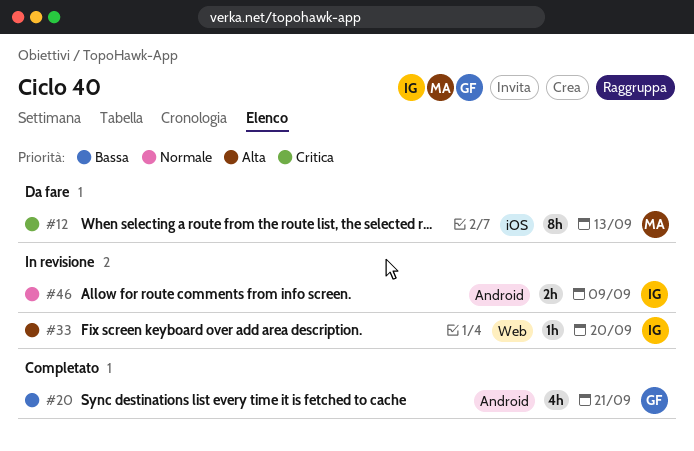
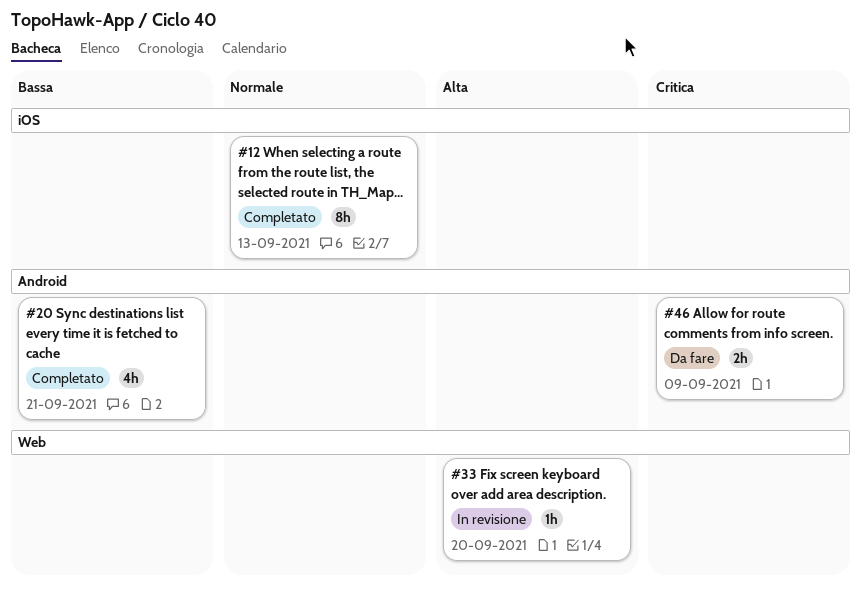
#12, status: Da fare -> Completato
#12, priority: Critica -> Normale
#46, status: In revisione -> Da fare
#46, priority: Normale -> Critica

